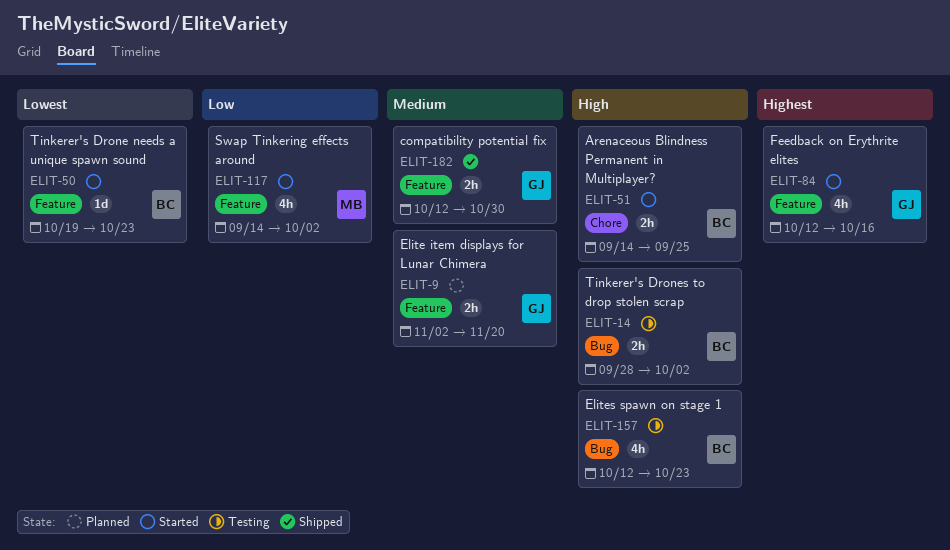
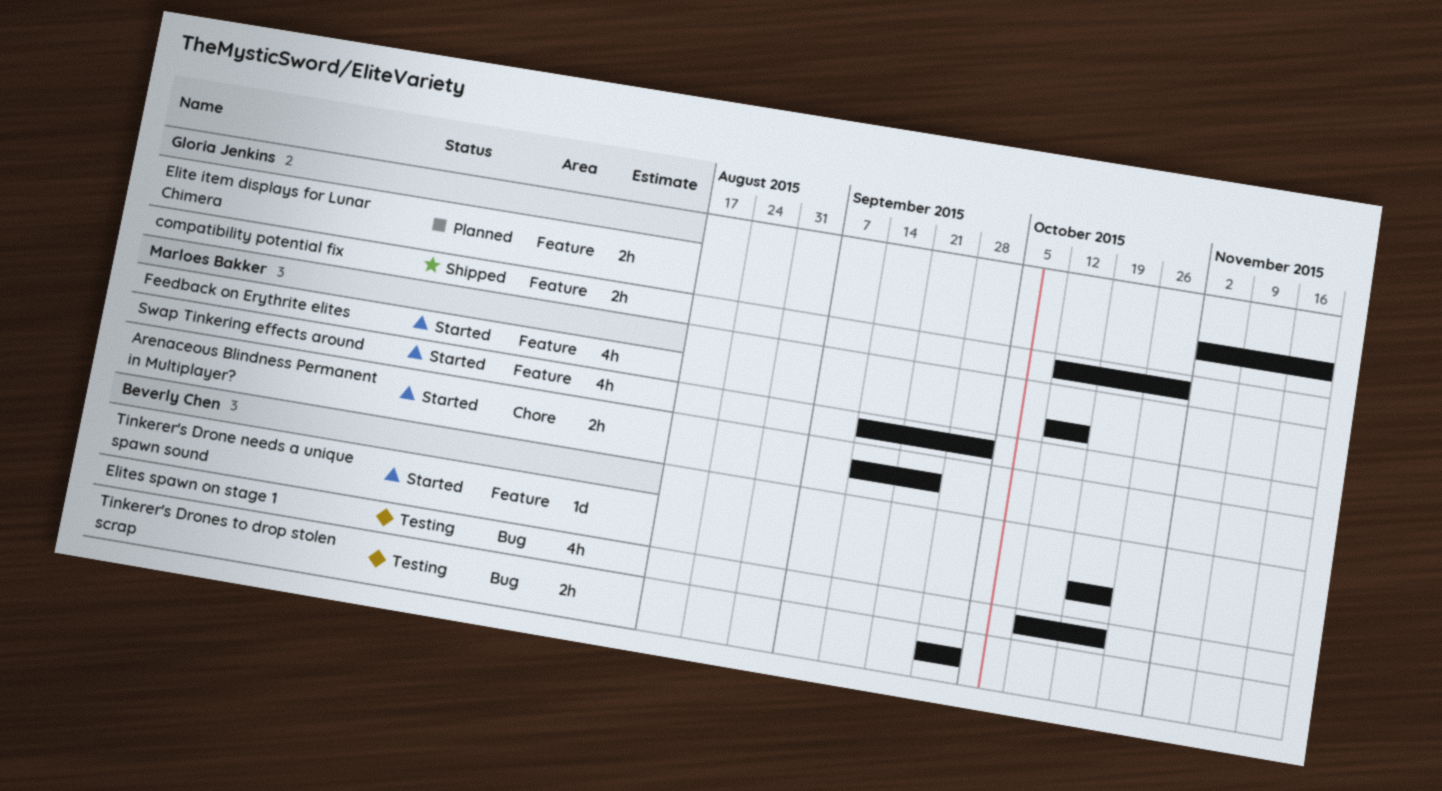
Arenaceous Blindness Permanent in Multiplayer?, owner: Beverly Chen -> Marloes Bakker
Feedback on Erythrite elites, owner: Gloria Jenkins -> Marloes Bakker

